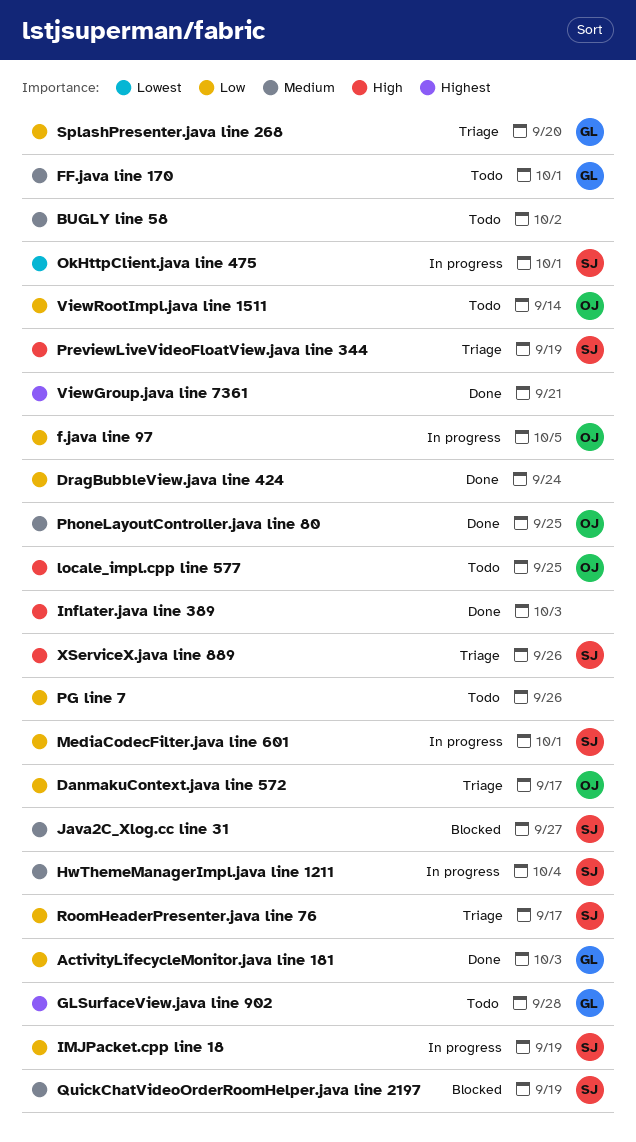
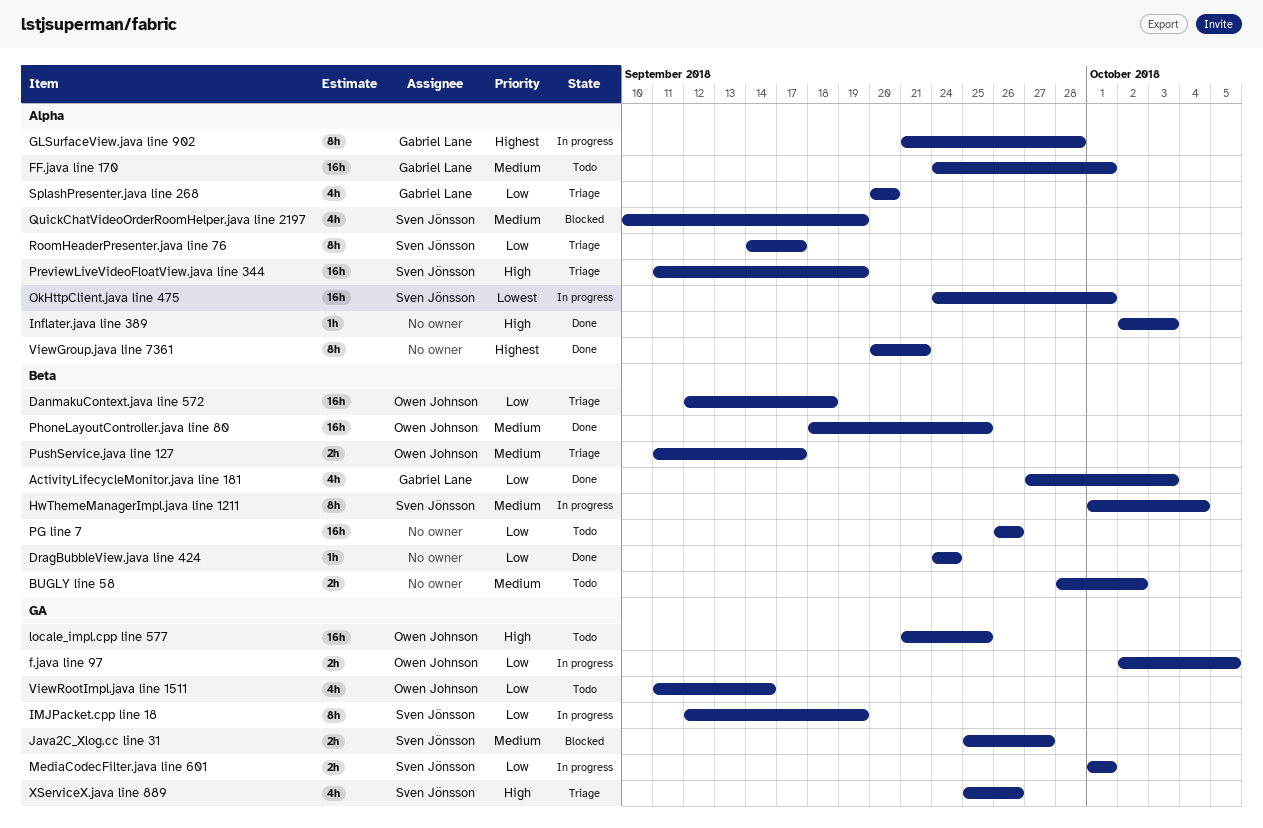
DanmakuContext.java line 572, due: Sep 17 -> Sep 18
GLSurfaceView.java line 902, status: Todo -> In progress
PushService.java line 127: none -> present

